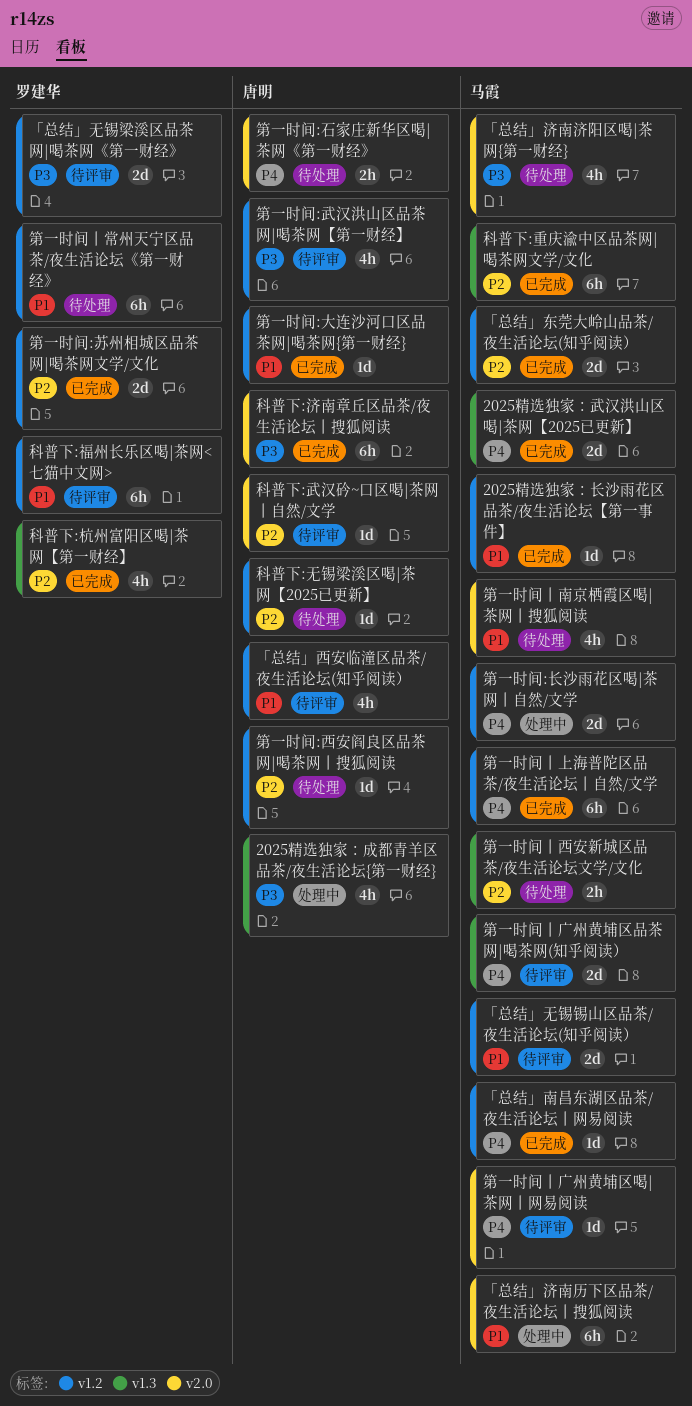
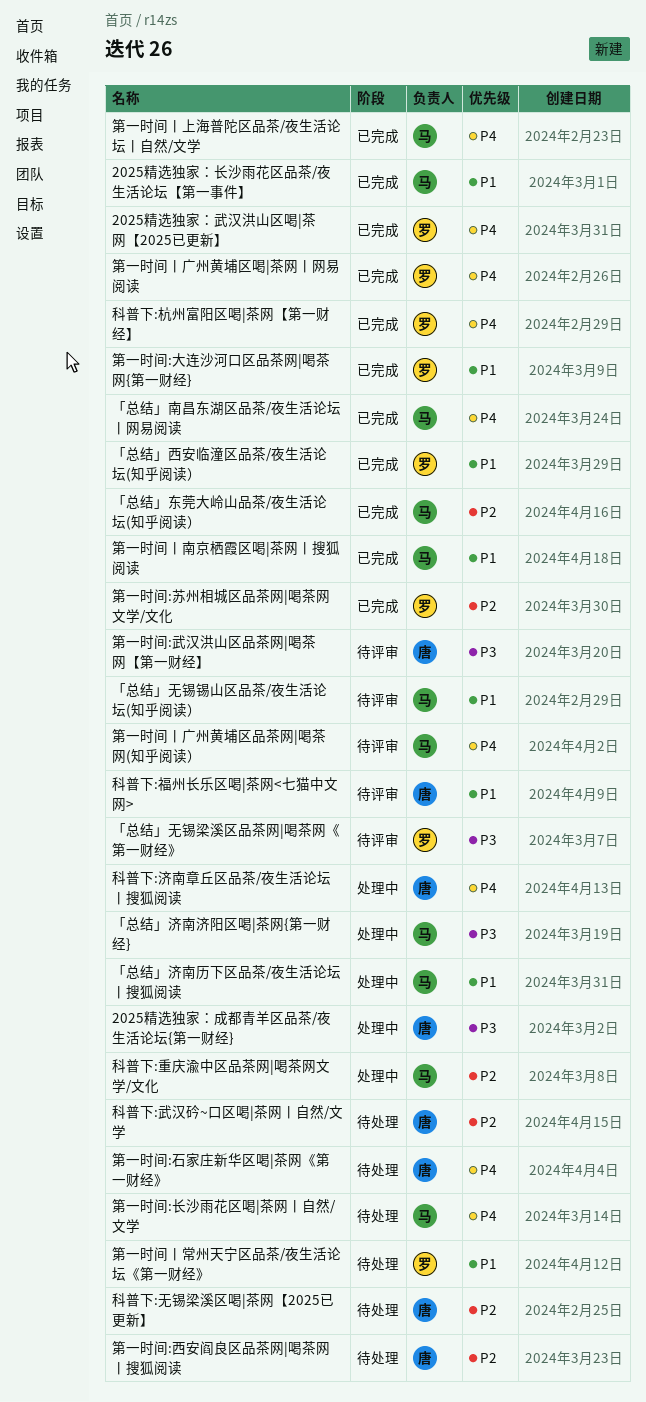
2025精选独家：武汉洪山区喝|茶网【2025已更新】, owner: 马霞 -> 罗建华
「总结」济南济阳区喝|茶网{第一财经}, status: 待处理 -> 处理中
「总结」西安临潼区品茶/夜生活论坛(知乎阅读）, status: 待评审 -> 已完成
「总结」西安临潼区品茶/夜生活论坛(知乎阅读）, owner: 唐明 -> 罗建华
科普下:杭州富阳区喝|茶网【第一财经】, priority: P2 -> P4
科普下:武汉砛~口区喝|茶网丨自然/文学, status: 待评审 -> 待处理
科普下:济南章丘区品茶/夜生活论坛丨搜狐阅读, status: 已完成 -> 处理中
科普下:济南章丘区品茶/夜生活论坛丨搜狐阅读, priority: P3 -> P4
科普下:福州长乐区喝|茶网<七猫中文网>, owner: 罗建华 -> 唐明
科普下:重庆渝中区品茶网|喝茶网文学/文化, status: 已完成 -> 处理中
第一时间:大连沙河口区品茶网|喝茶网{第一财经}, owner: 唐明 -> 罗建华
第一时间:长沙雨花区喝|茶网丨自然/文学, status: 处理中 -> 待处理
第一时间丨南京栖霞区喝|茶网丨搜狐阅读, status: 待处理 -> 已完成
第一时间丨广州黄埔区喝|茶网丨网易阅读, status: 待评审 -> 已完成
第一时间丨广州黄埔区喝|茶网丨网易阅读, owner: 马霞 -> 罗建华
第一时间丨西安新城区品茶/夜生活论坛文学/文化: present -> none

